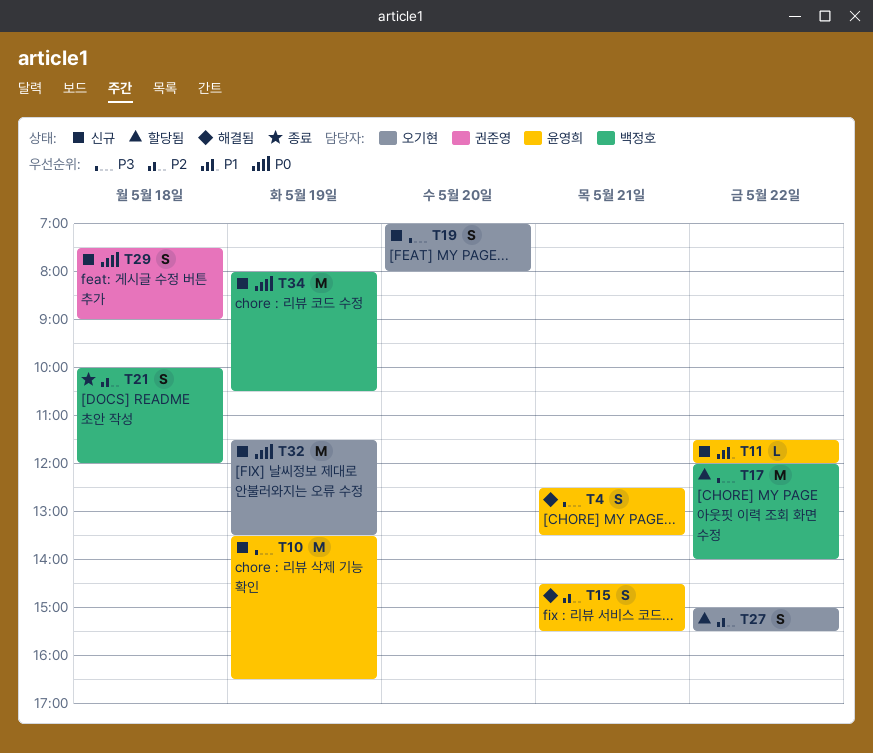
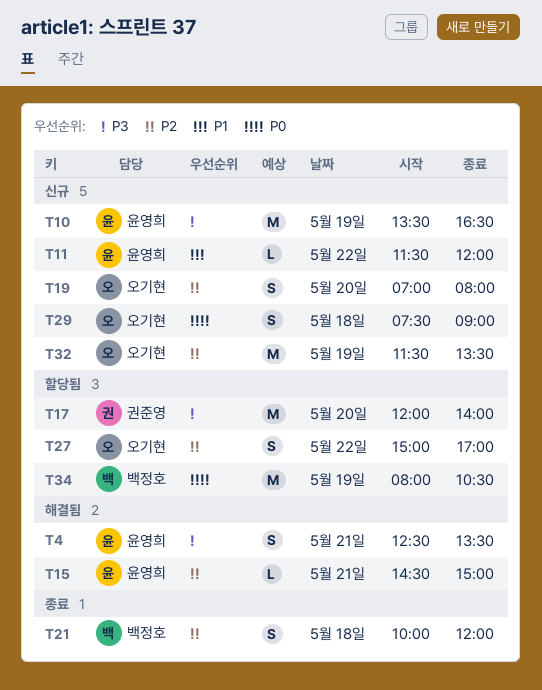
T15, estimate: S -> L
T15, ends: 15:30 -> 15:00
T17, owner: 백정호 -> 권준영
T17, day: May 22 -> May 20
T19, priority: P3 -> P2
T27, ends: 15:30 -> 17:00
T29, owner: 권준영 -> 오기현
T32, priority: P0 -> P2
T34, status: 신규 -> 할당됨

